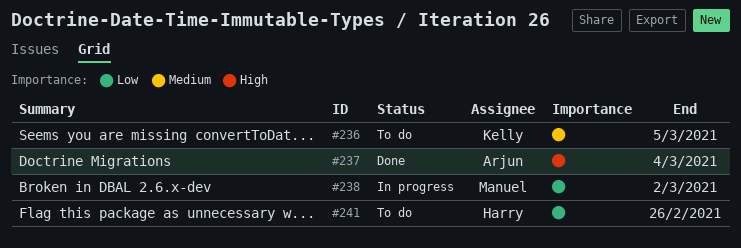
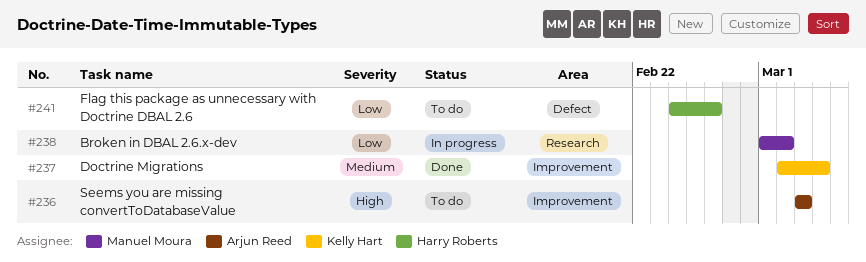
#236, owner: Kelly Hart -> Arjun Reed
#236, priority: Medium -> High
#236, due: Mar 5 -> Mar 3
#237, owner: Arjun Reed -> Kelly Hart
#237, priority: High -> Medium

